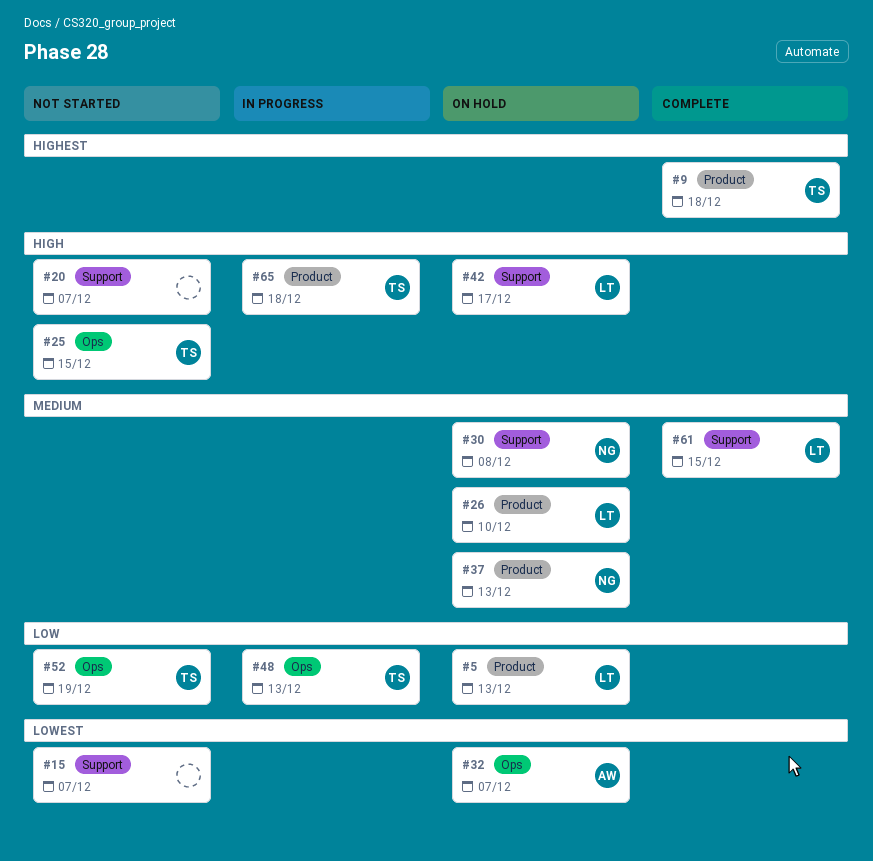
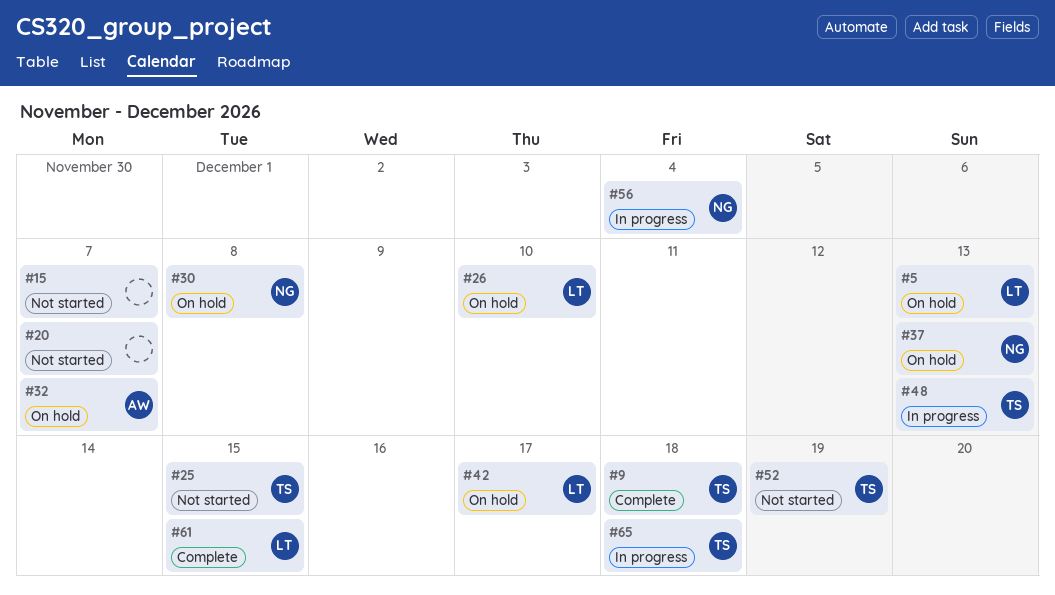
#56: none -> present

